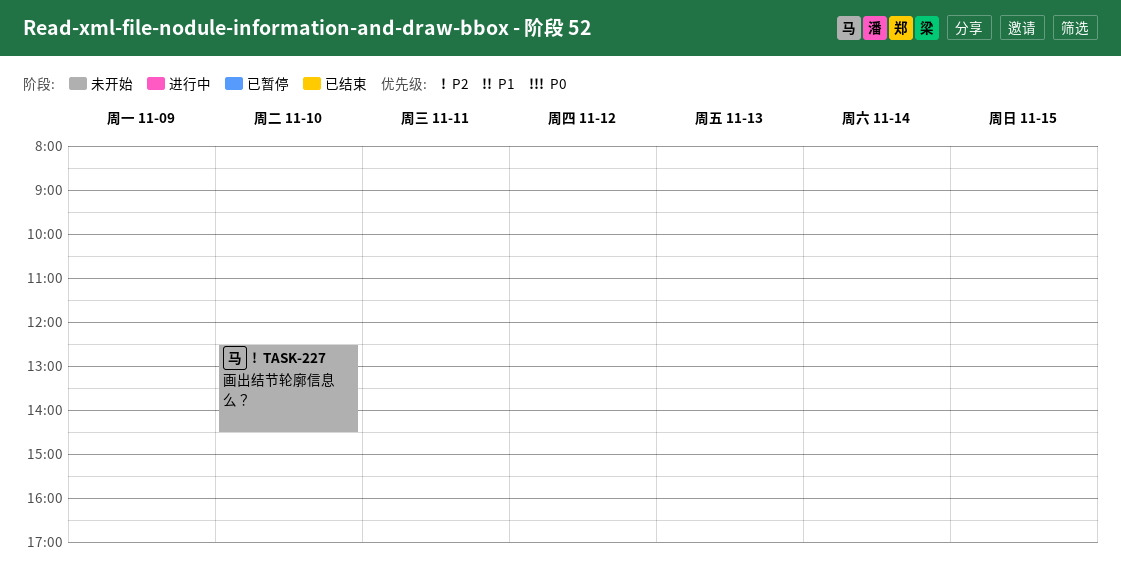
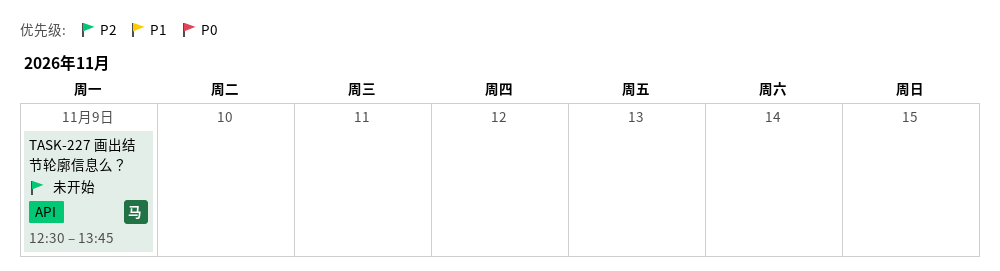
TASK-227, day: Nov 10 -> Nov 9
TASK-227, ends: 14:30 -> 13:45

